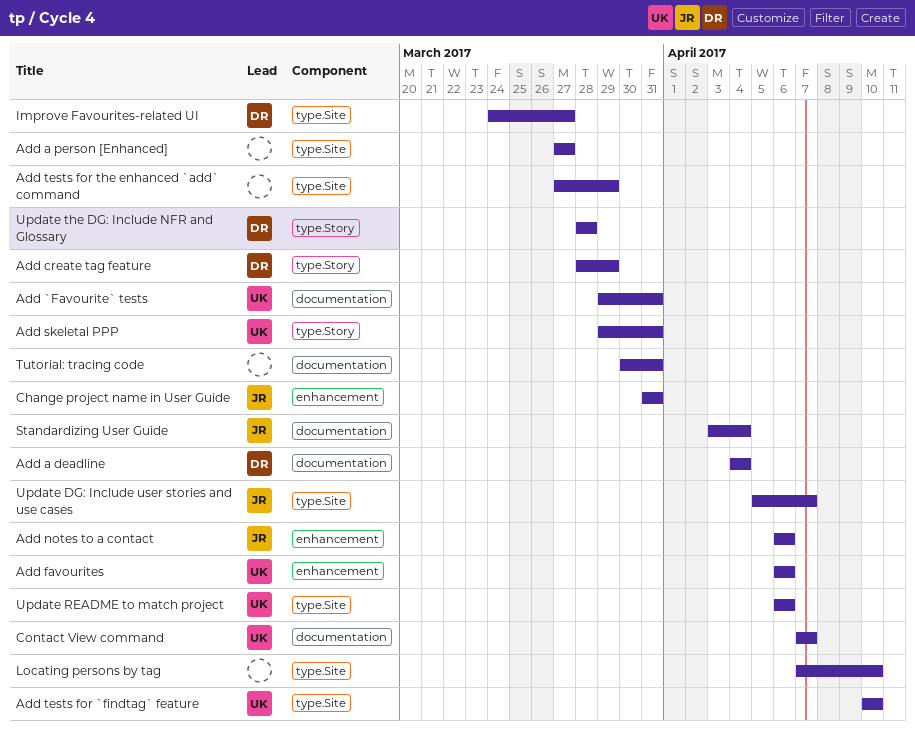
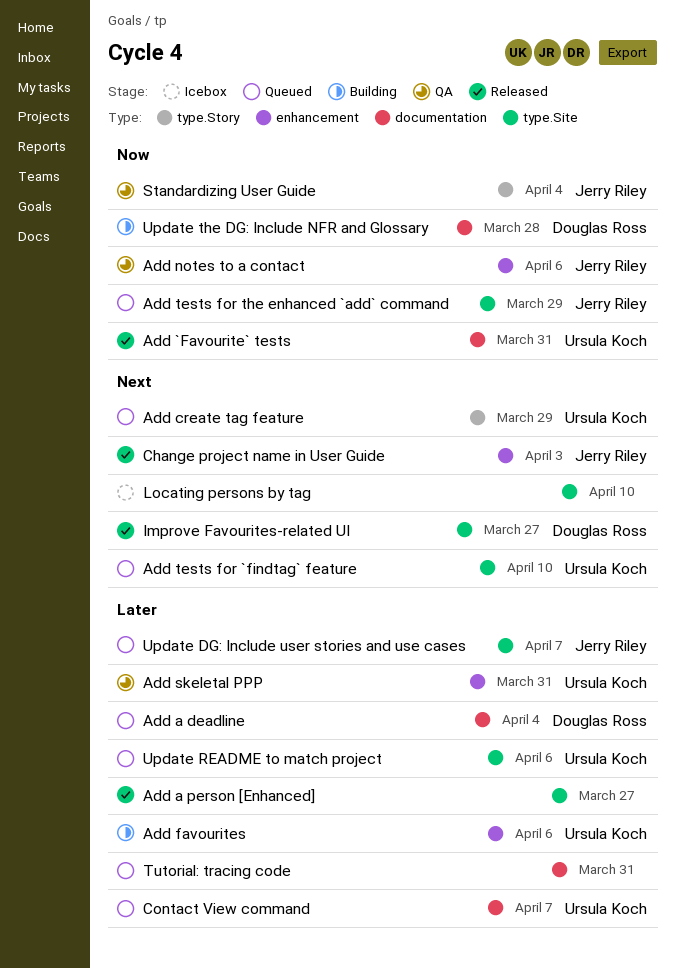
Add create tag feature, owner: Douglas Ross -> Ursula Koch
Add skeletal PPP, label: type.Story -> enhancement
Add tests for the enhanced `add` command, owner: none -> Jerry Riley
Change project name in User Guide, due: Mar 31 -> Apr 3
Standardizing User Guide, label: documentation -> type.Story
Update the DG: Include NFR and Glossary, label: type.Story -> documentation

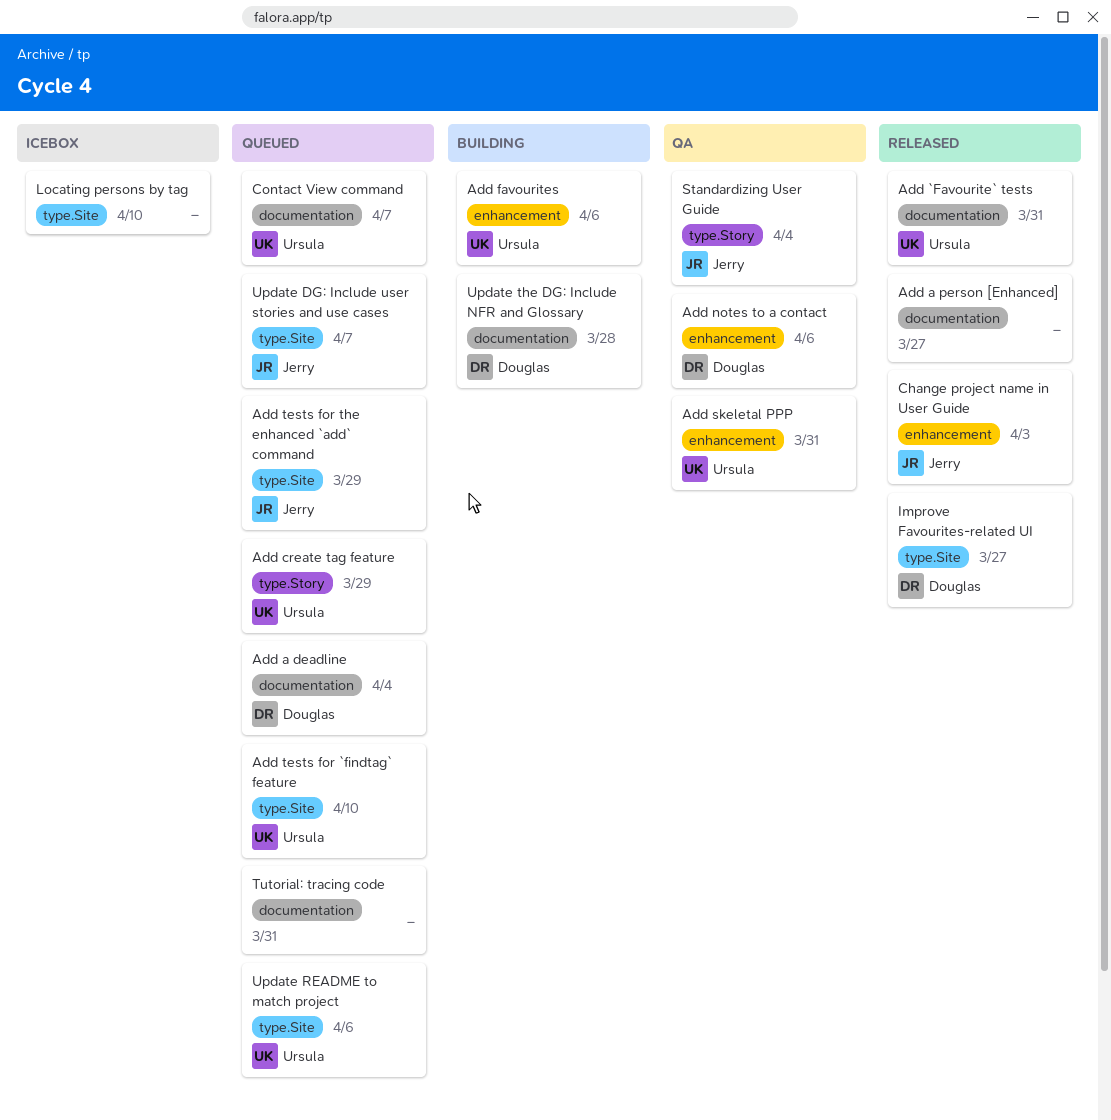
Add a person [Enhanced], label: type.Site -> documentation
Add notes to a contact, owner: Jerry Riley -> Douglas Ross

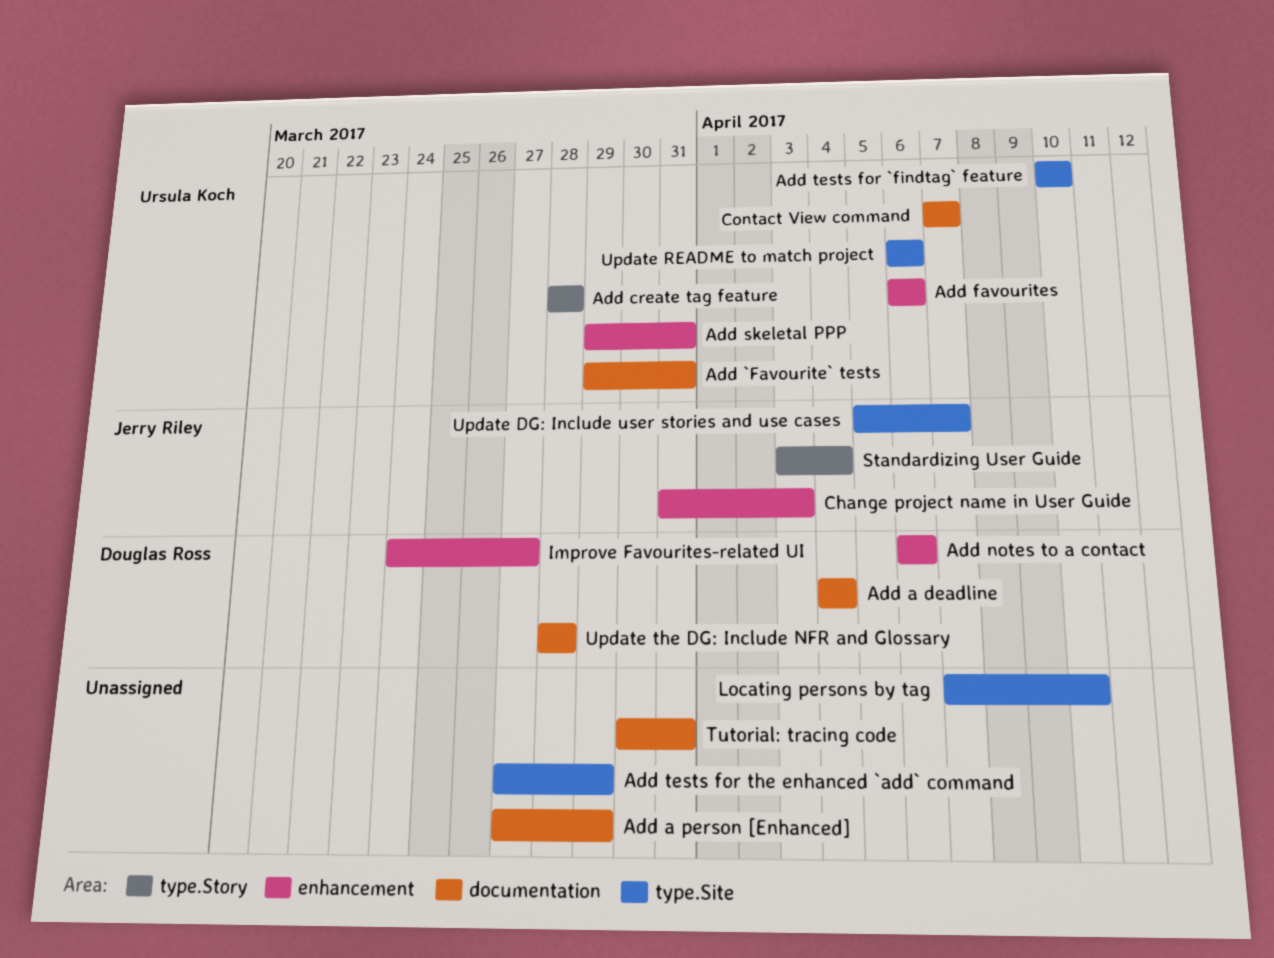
Add a person [Enhanced], due: Mar 27 -> Mar 29
Add create tag feature, due: Mar 29 -> Mar 28
Add tests for the enhanced `add` command, owner: Jerry Riley -> none
Improve Favourites-related UI, label: type.Site -> enhancement

